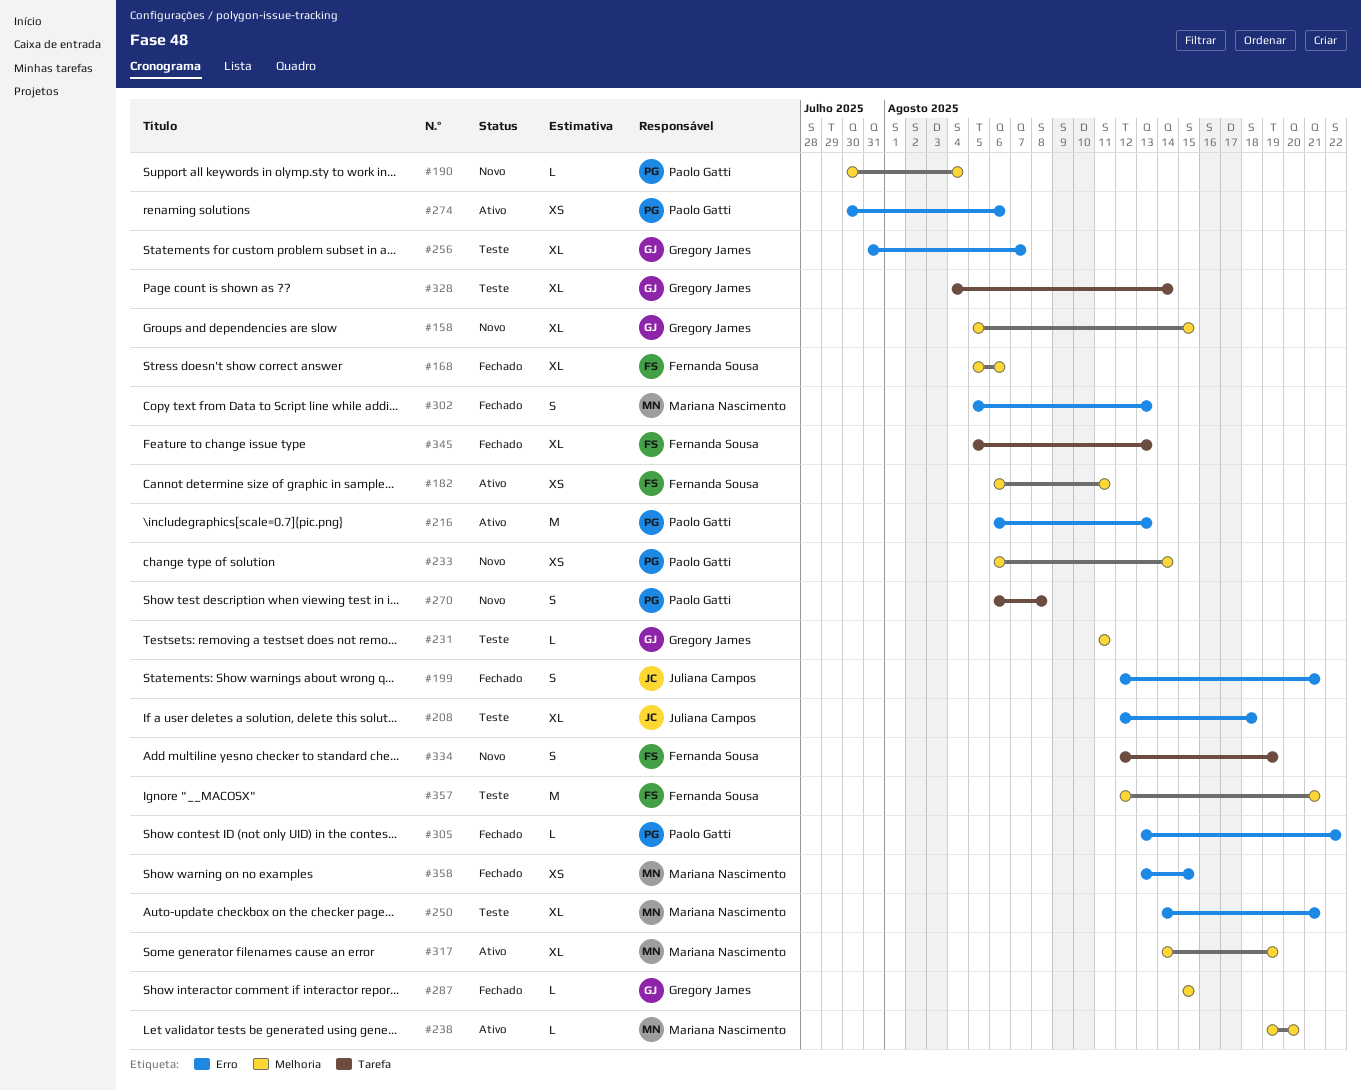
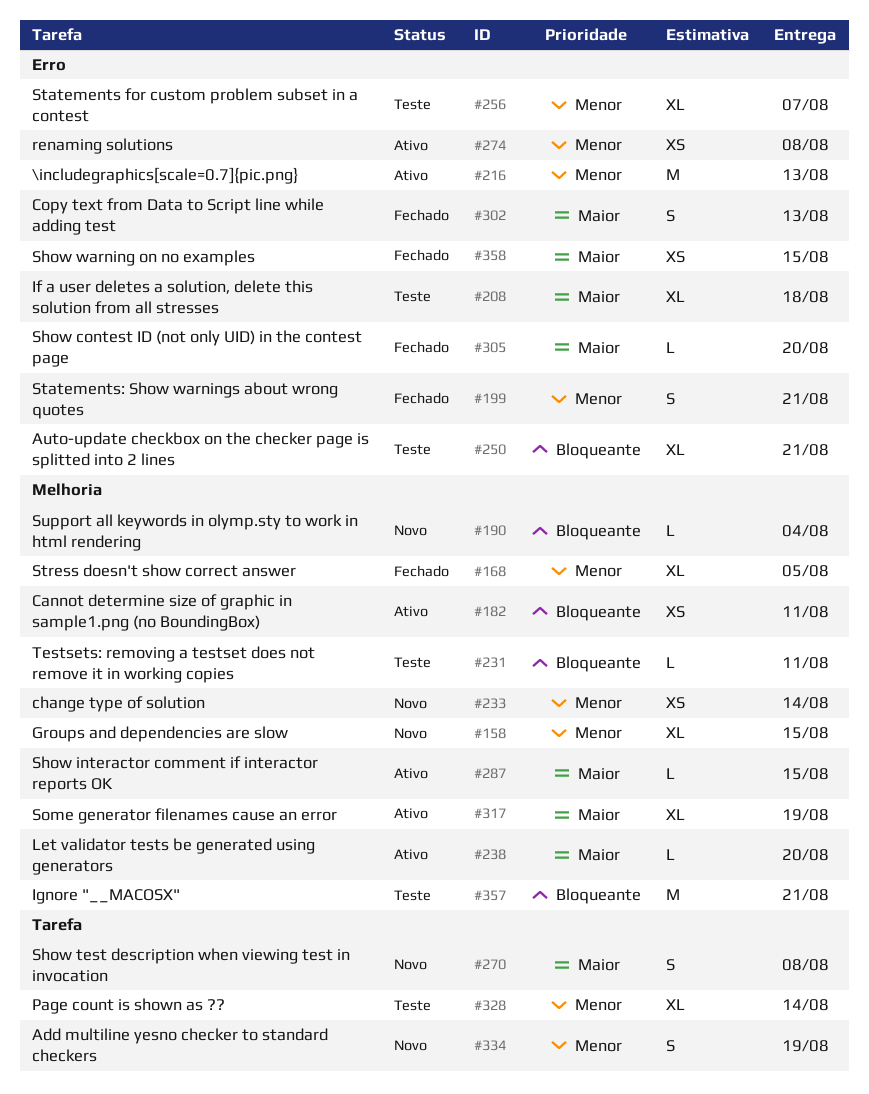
#168, due: Aug 6 -> Aug 5
#274, due: Aug 6 -> Aug 8
#287, status: Fechado -> Ativo
#305, due: Aug 22 -> Aug 20
#345: present -> none

